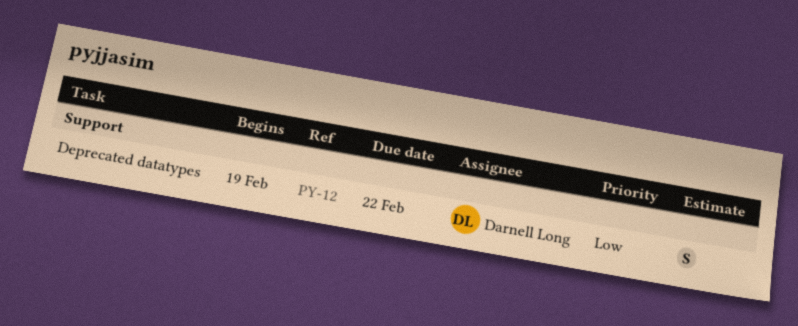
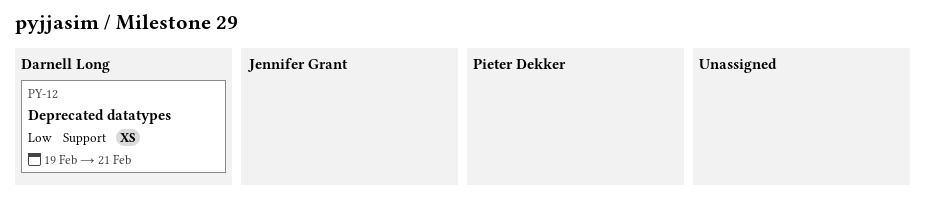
PY-12, estimate: S -> XS
PY-12, due: Feb 22 -> Feb 21

